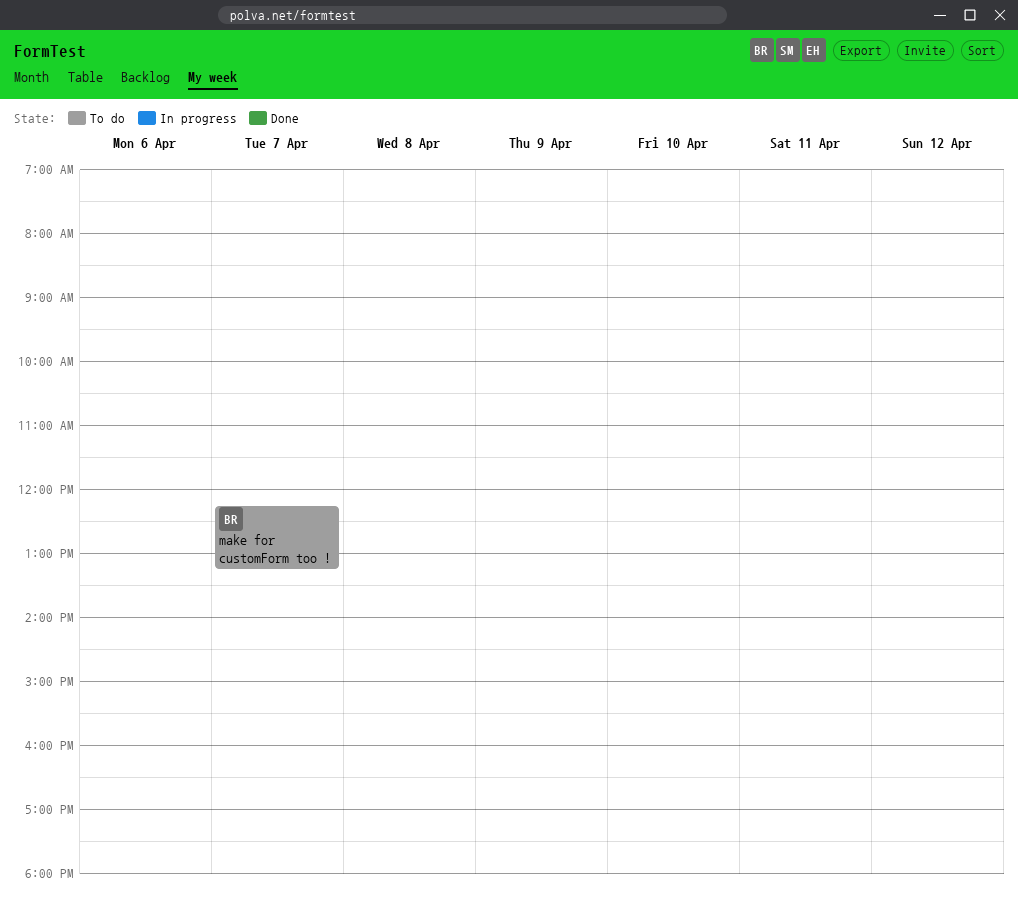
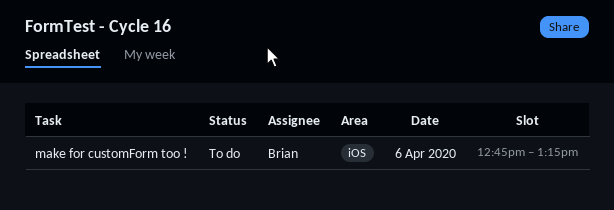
make for customForm too !, day: Apr 7 -> Apr 6
make for customForm too !, begins: 12:15 -> 12:45

